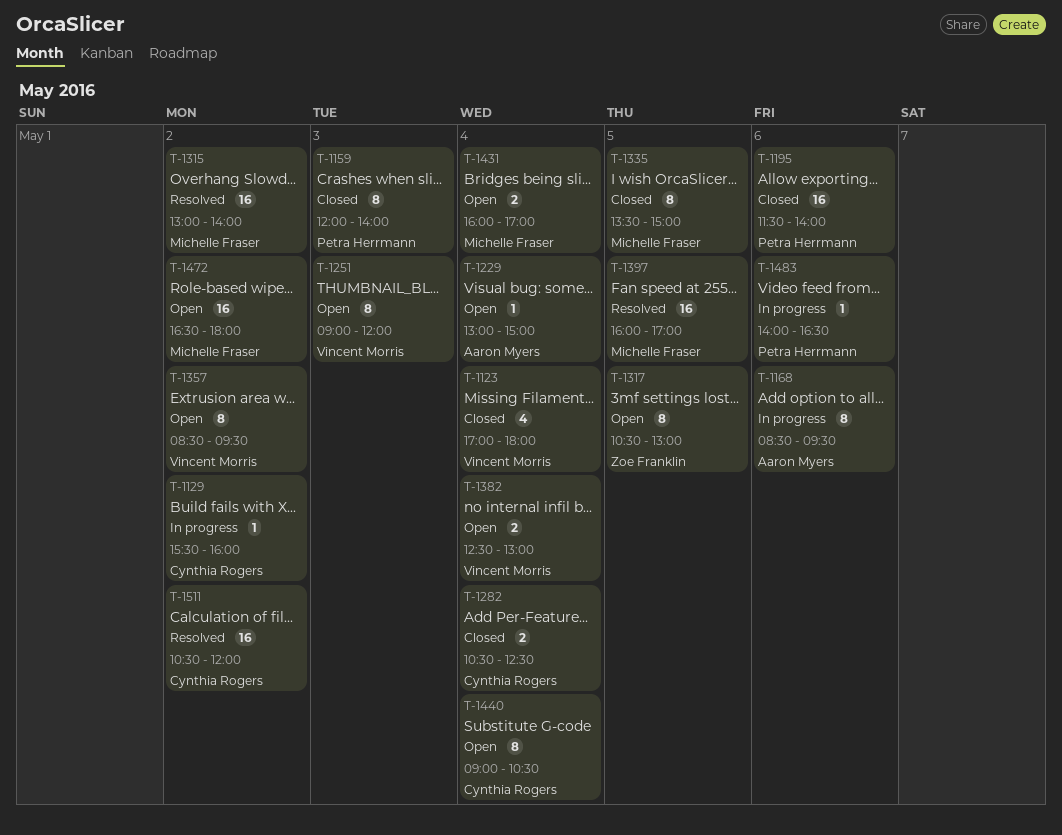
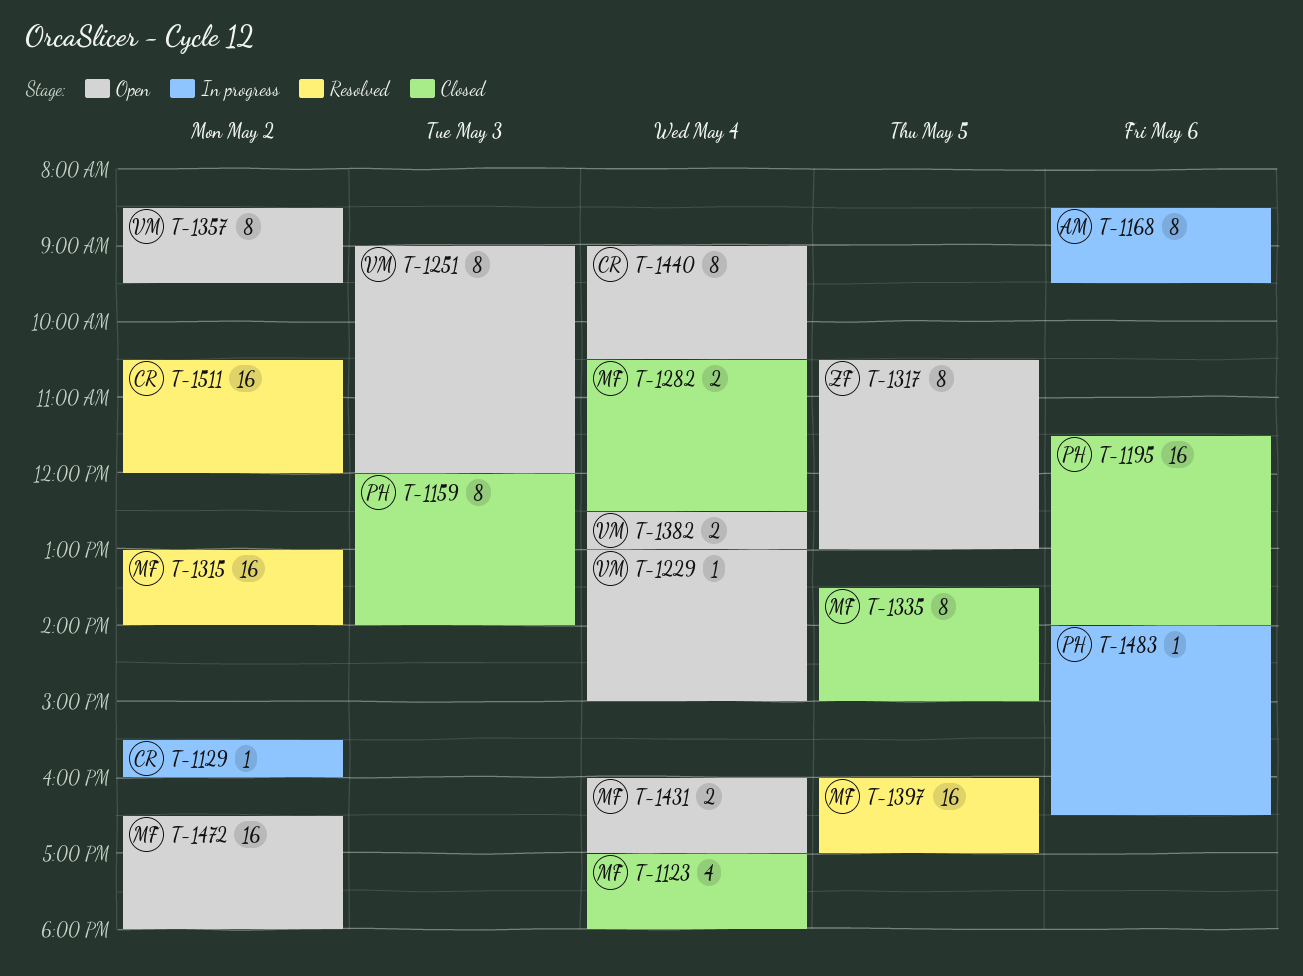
T-1123, owner: Vincent Morris -> Michelle Fraser
T-1229, owner: Aaron Myers -> Vincent Morris
T-1282, owner: Cynthia Rogers -> Michelle Fraser

